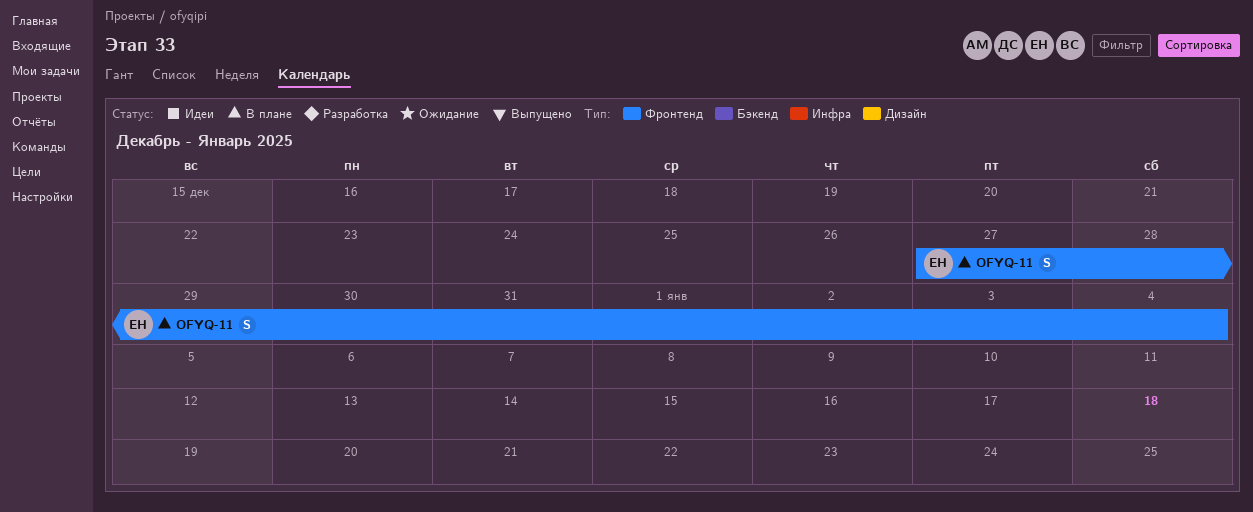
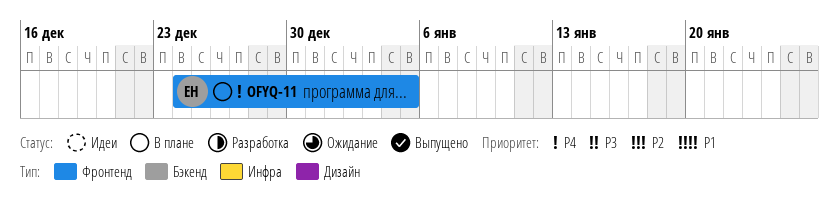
OFYQ-11, start: Dec 27 -> Dec 24
OFYQ-11, due: Jan 4 -> Jan 5

